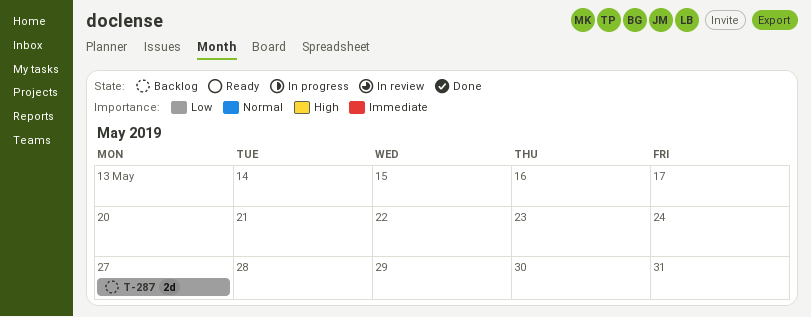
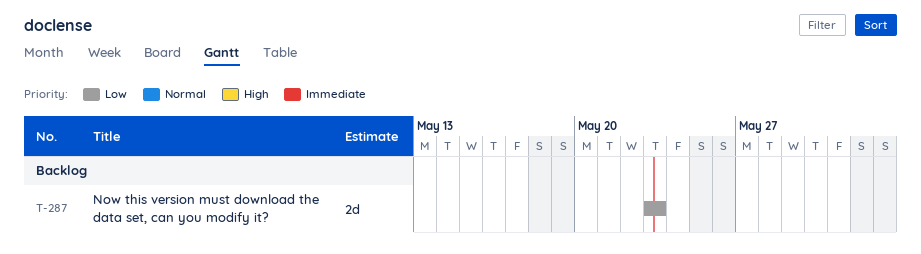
T-287, start: May 27 -> May 23
T-287, due: May 27 -> May 23

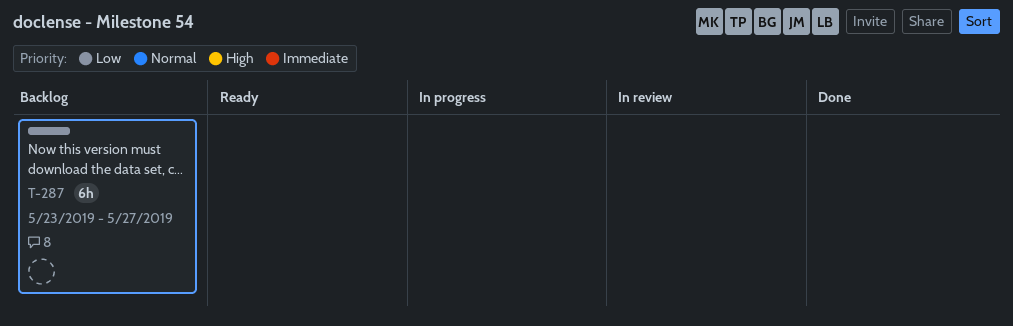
T-287, estimate: 2d -> 6h
T-287, due: May 23 -> May 27

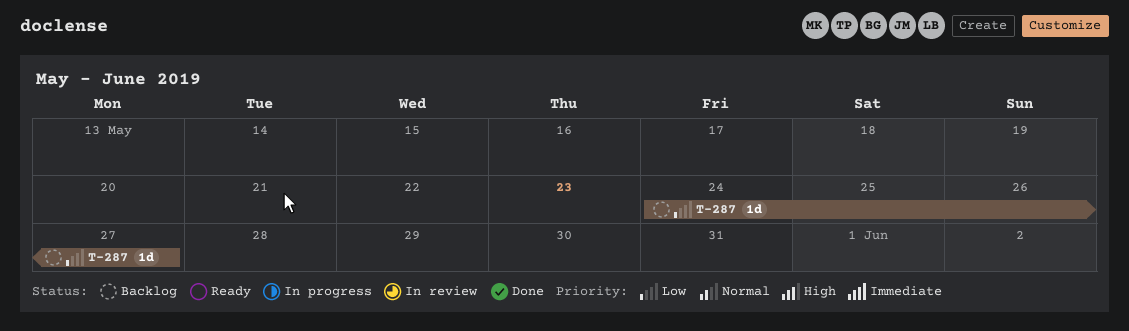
T-287, estimate: 6h -> 1d
T-287, start: May 23 -> May 24

